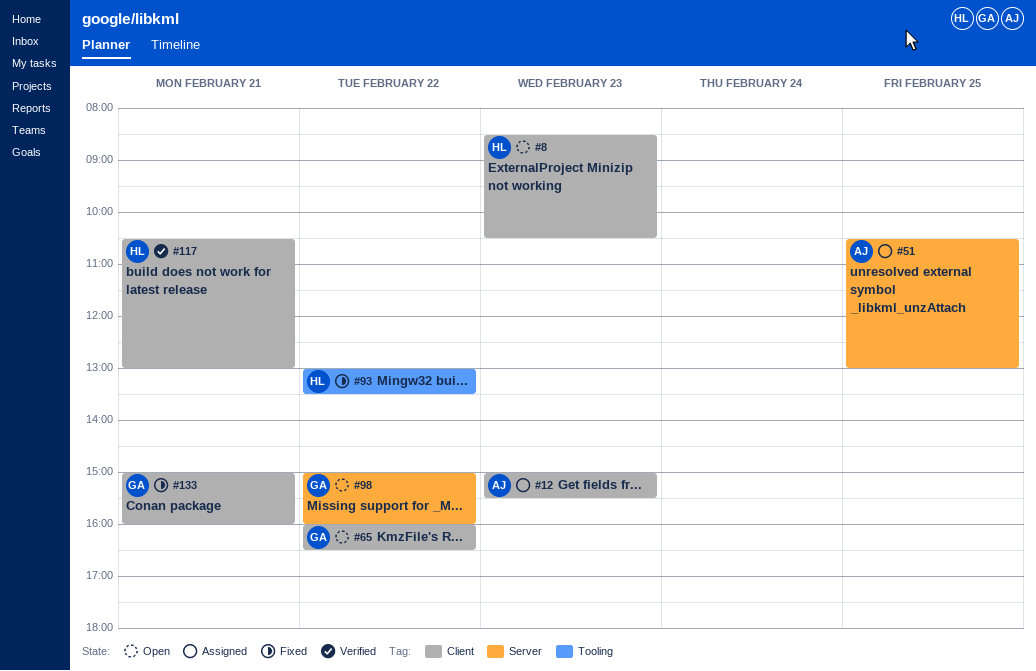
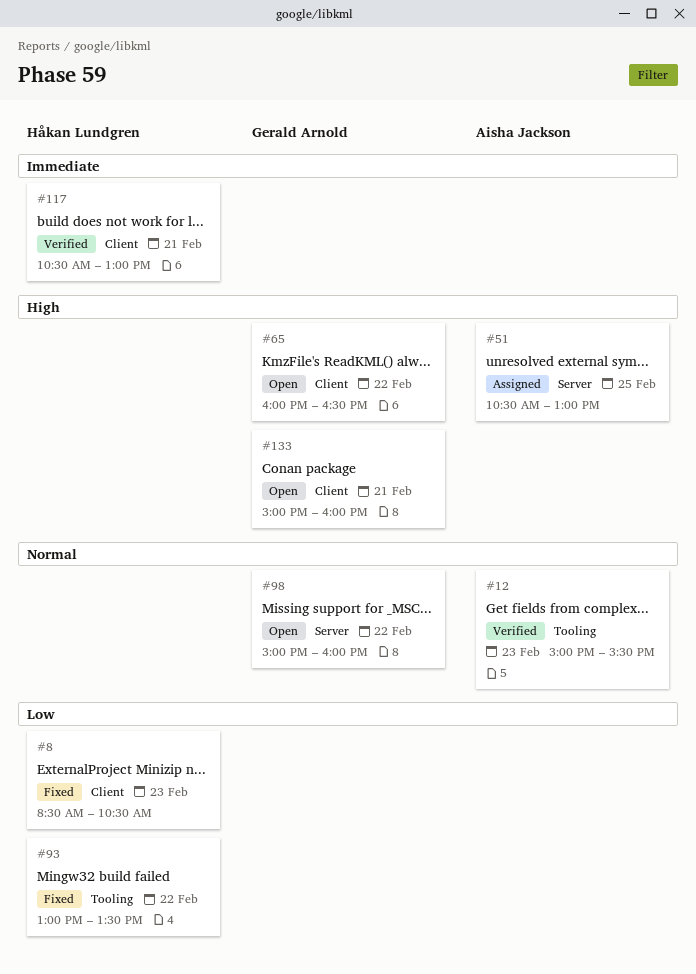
#8, status: Open -> Fixed
#12, status: Assigned -> Verified
#12, label: Client -> Tooling
#133, status: Fixed -> Open

